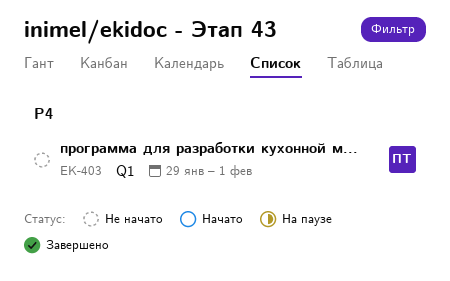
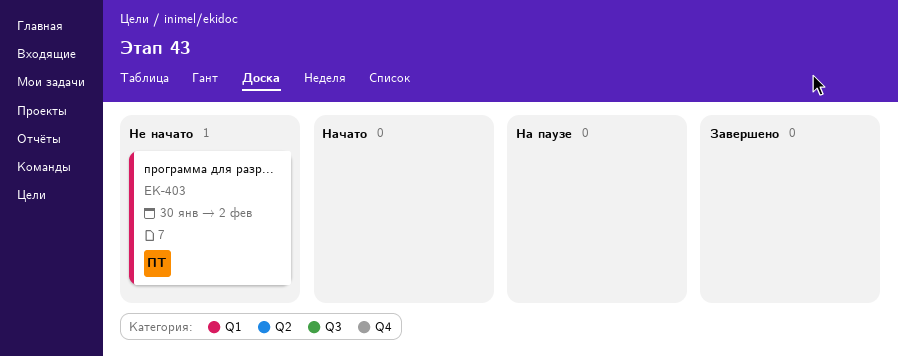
EK-403, start: Jan 29 -> Jan 30
EK-403, due: Feb 1 -> Feb 2

